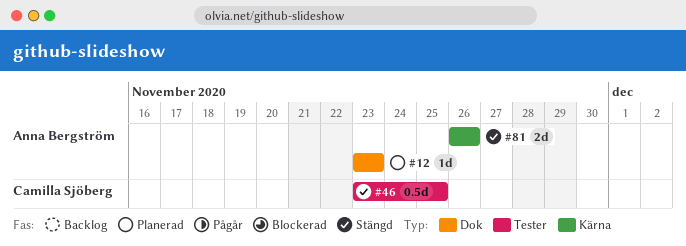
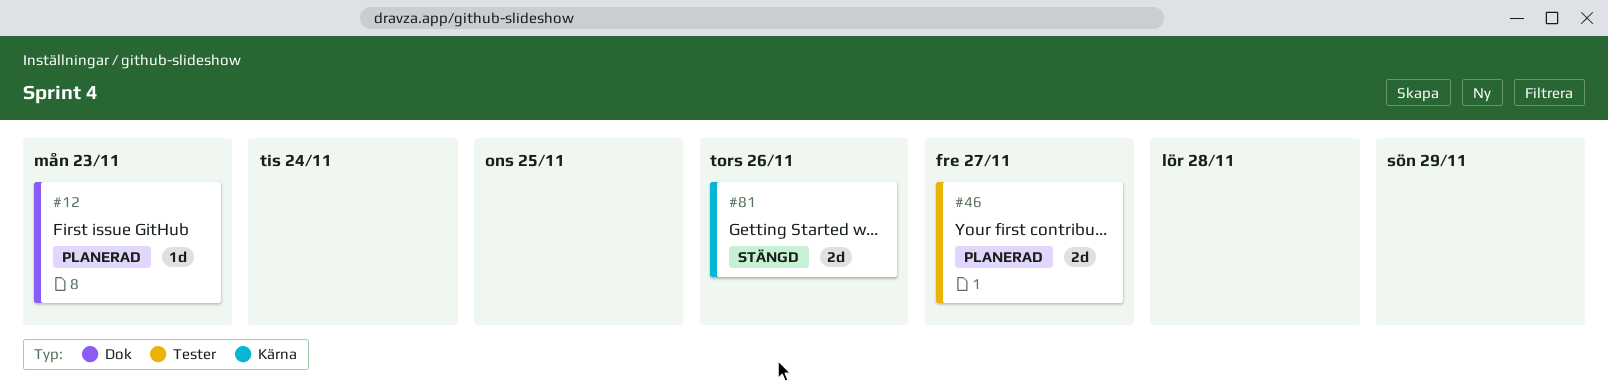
#46, status: Stängd -> Planerad
#46, estimate: 0.5d -> 2d
#46, due: Nov 25 -> Nov 27

